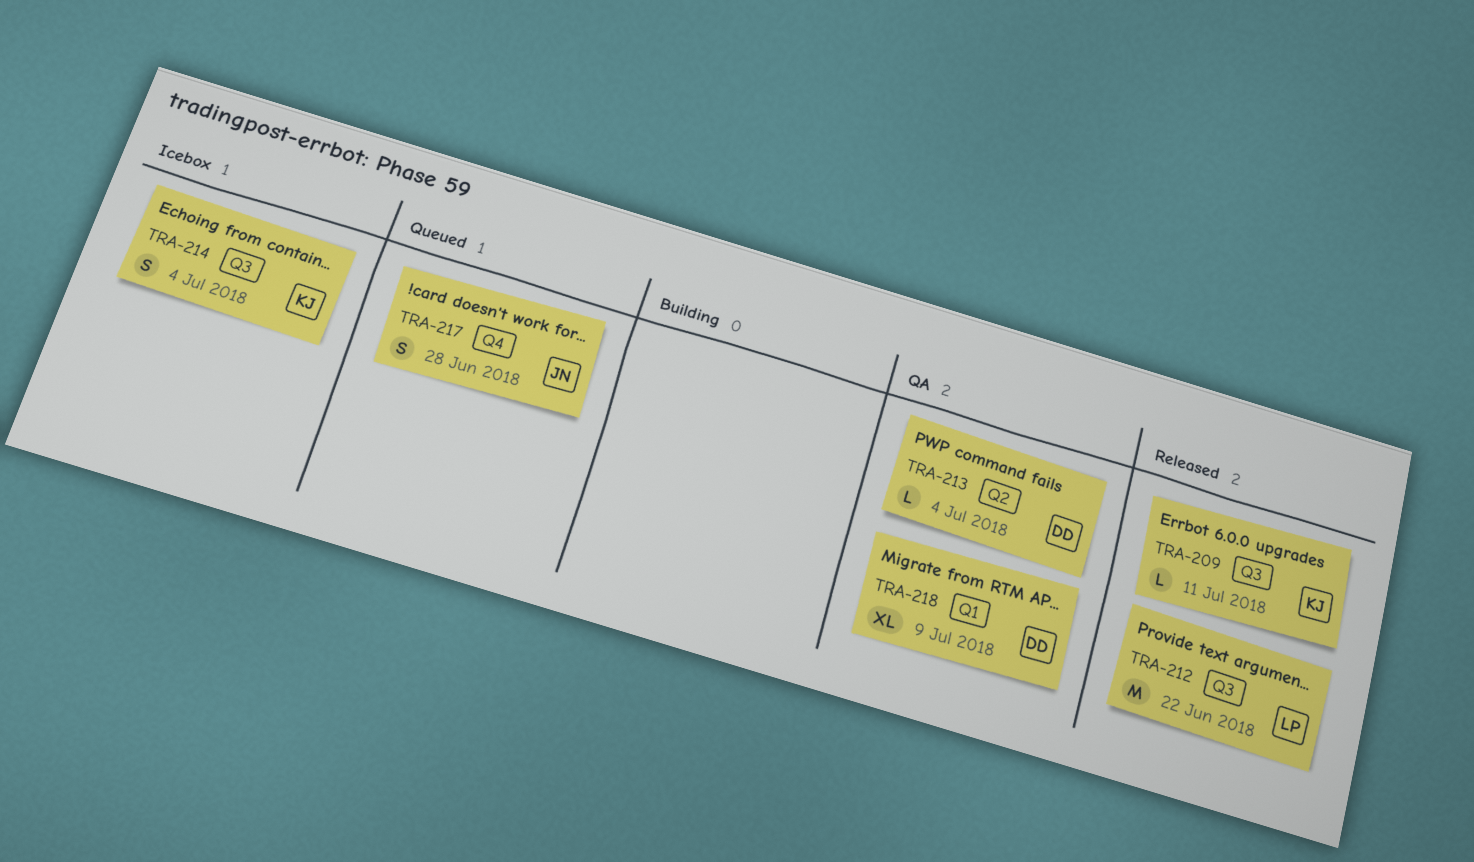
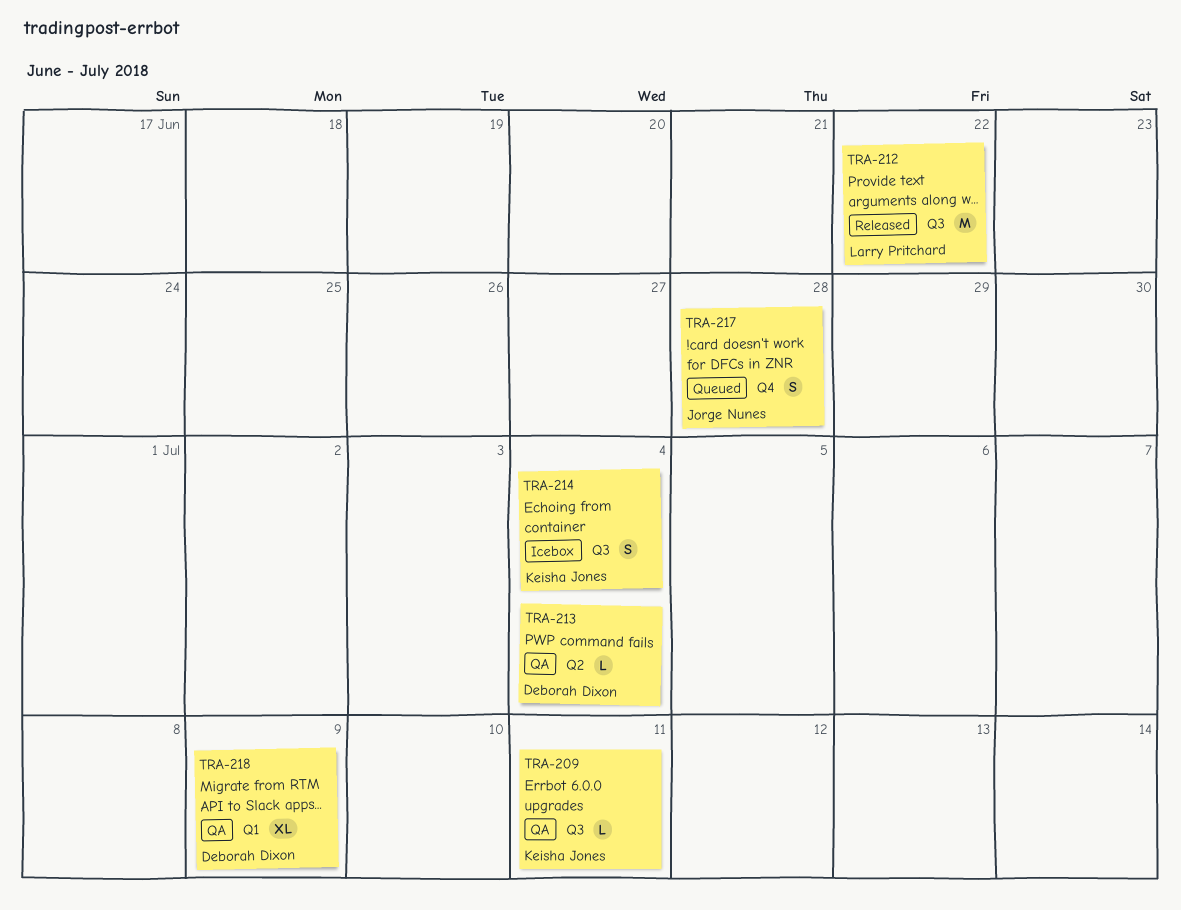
TRA-209, status: Released -> QA

